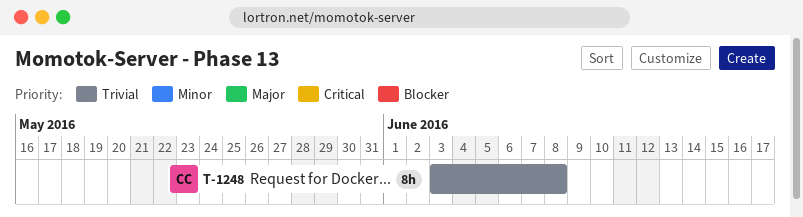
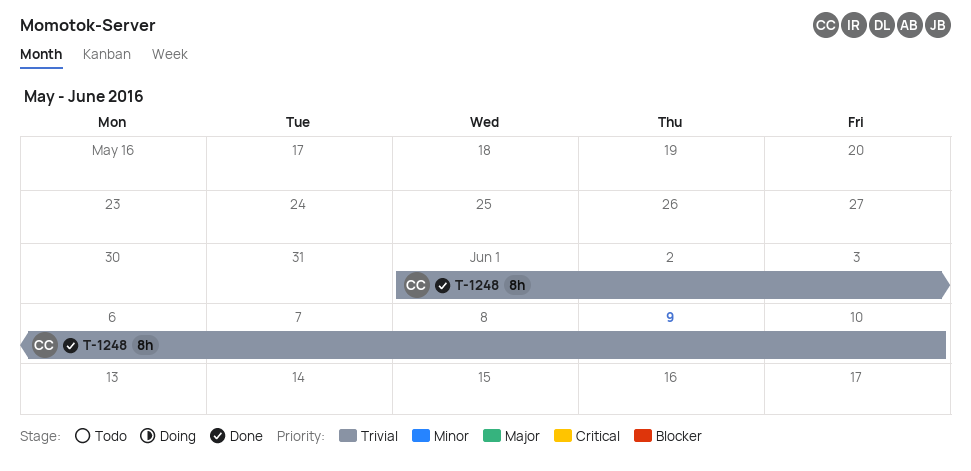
T-1248, start: Jun 3 -> Jun 1
T-1248, due: Jun 8 -> Jun 10

